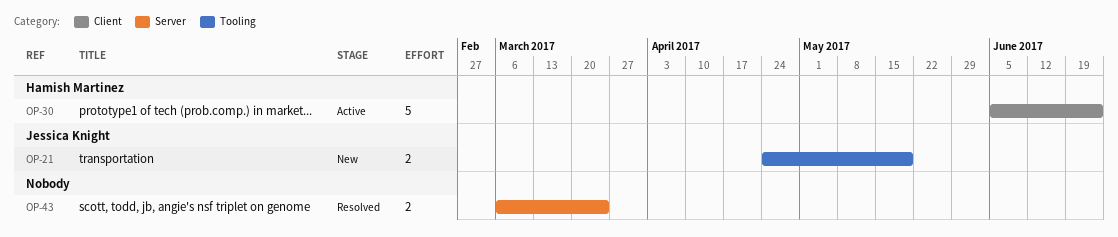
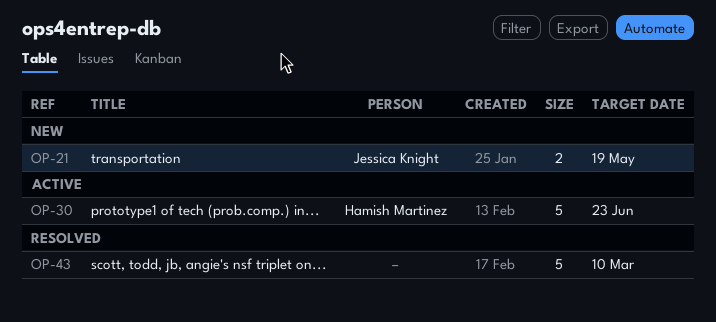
OP-43, estimate: 2 -> 5
OP-43, due: Mar 24 -> Mar 10

